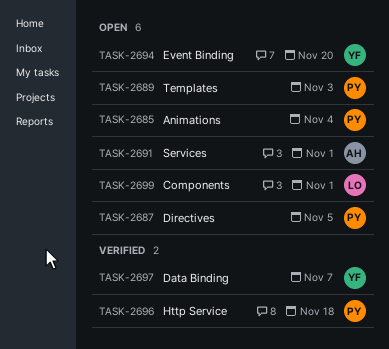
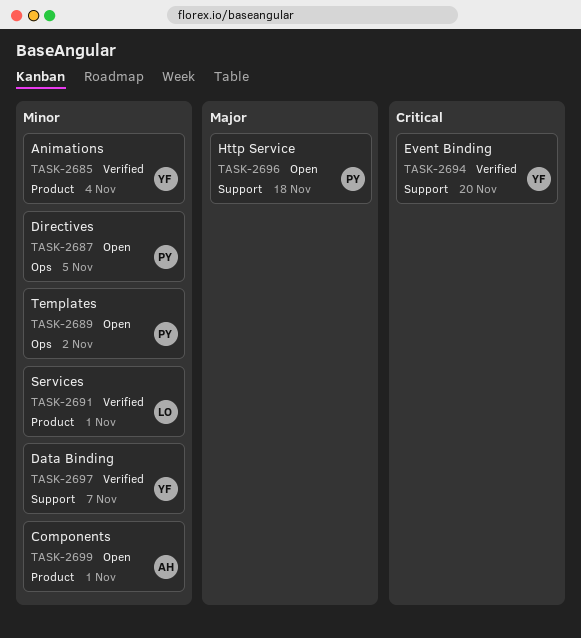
TASK-2685, status: Open -> Verified
TASK-2685, owner: PY -> YF
TASK-2689, due: Nov 3 -> Nov 2
TASK-2691, status: Open -> Verified
TASK-2691, owner: AH -> LO
TASK-2694, status: Open -> Verified
TASK-2696, status: Verified -> Open
TASK-2699, owner: LO -> AH

